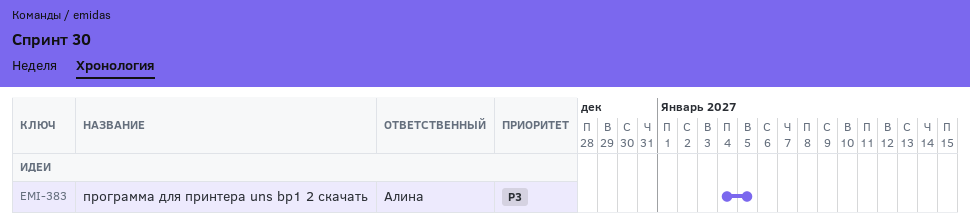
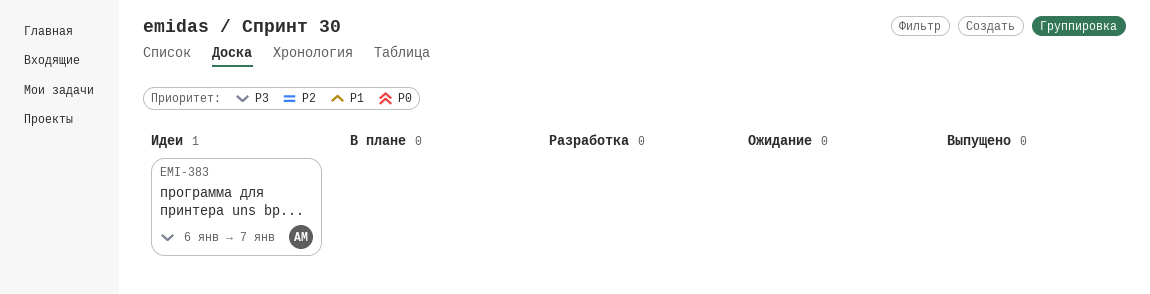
EMI-383, start: Jan 4 -> Jan 6
EMI-383, due: Jan 5 -> Jan 7

